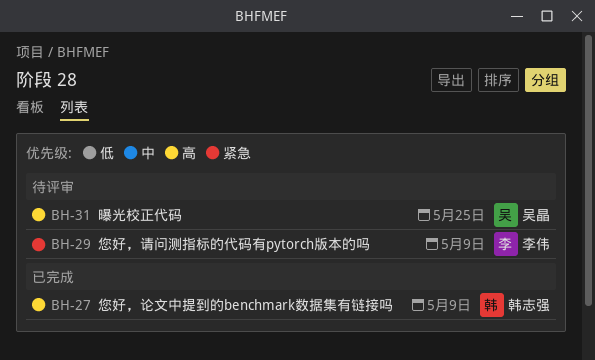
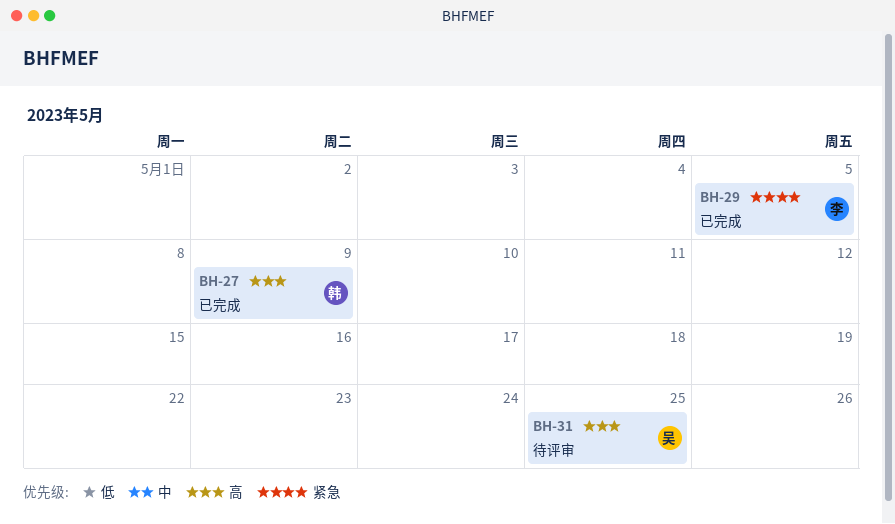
BH-29, status: 待评审 -> 已完成
BH-29, due: May 9 -> May 5

